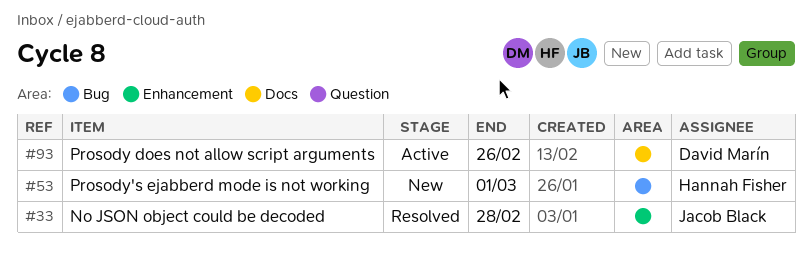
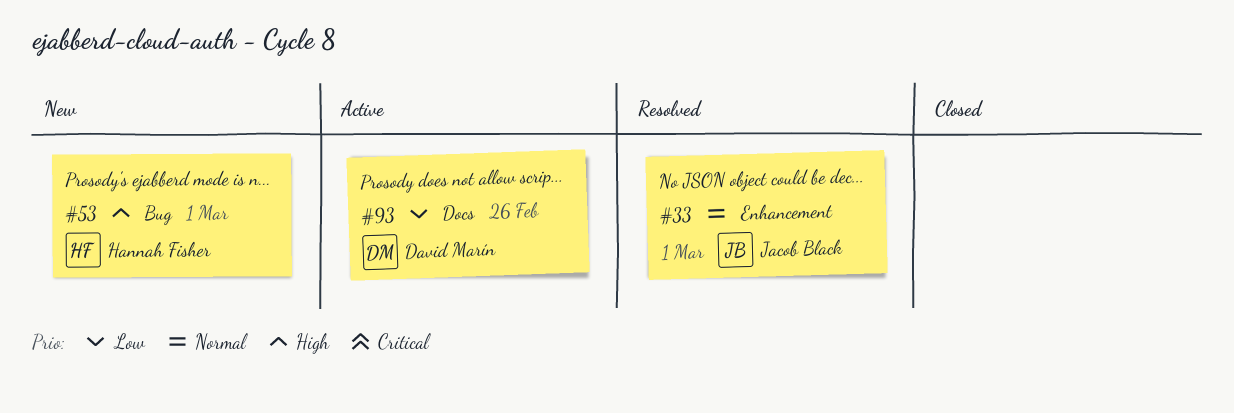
#33, due: Feb 28 -> Mar 1

